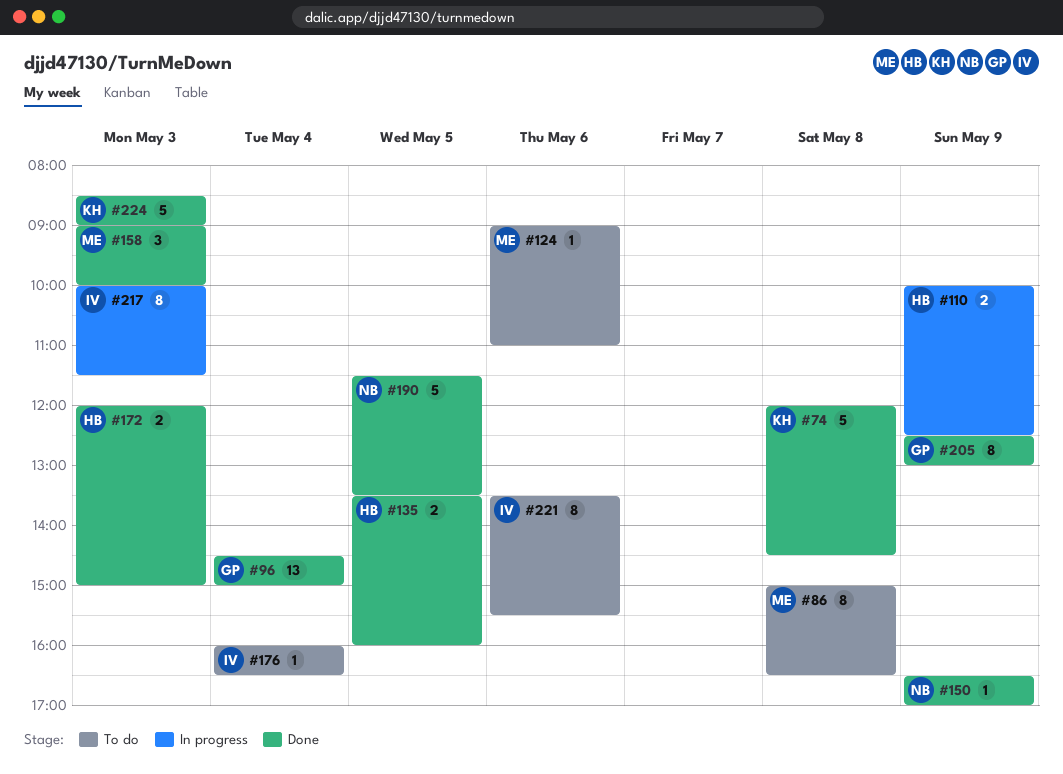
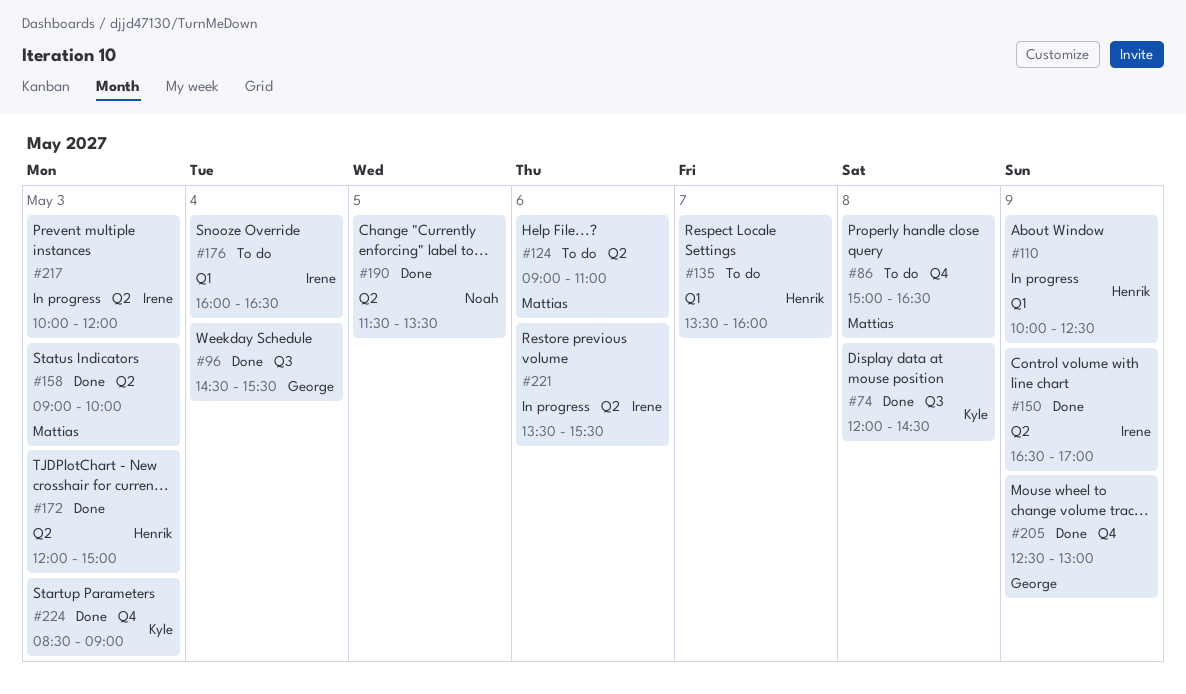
#96, ends: 15:00 -> 15:30
#135, status: Done -> To do
#135, day: May 5 -> May 7
#150, owner: Noah -> Irene
#217, ends: 11:30 -> 12:00
#221, status: To do -> In progress

